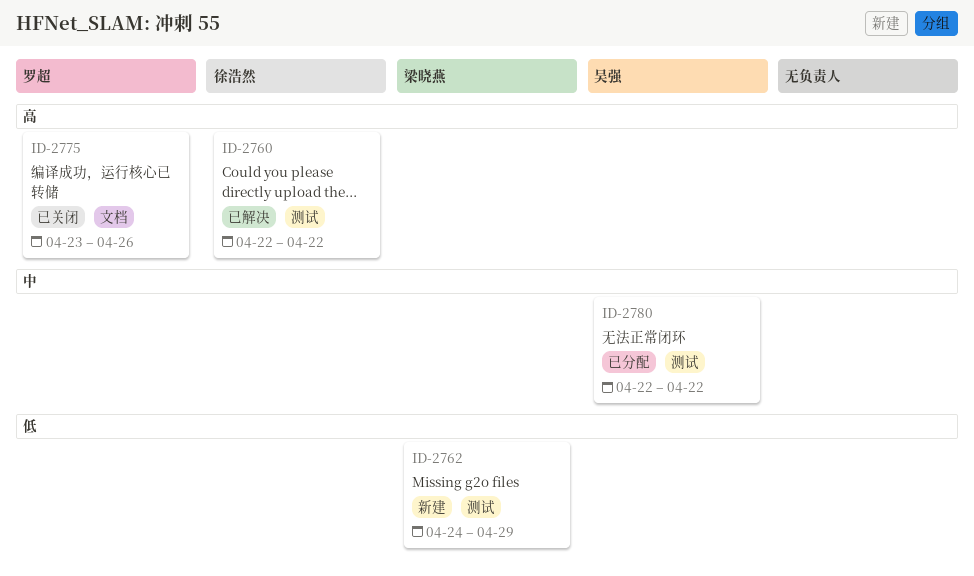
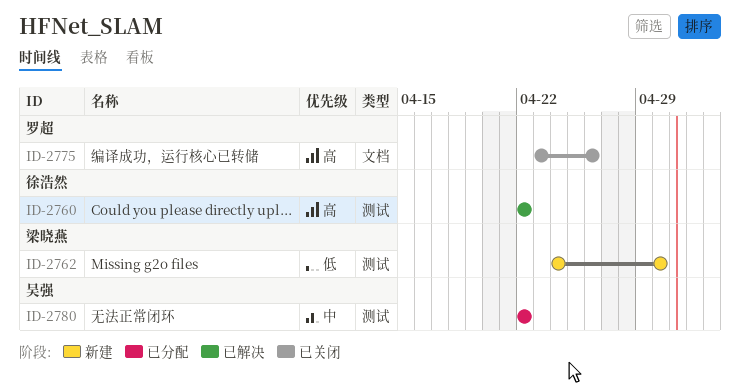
ID-2762, due: Apr 29 -> Apr 30

